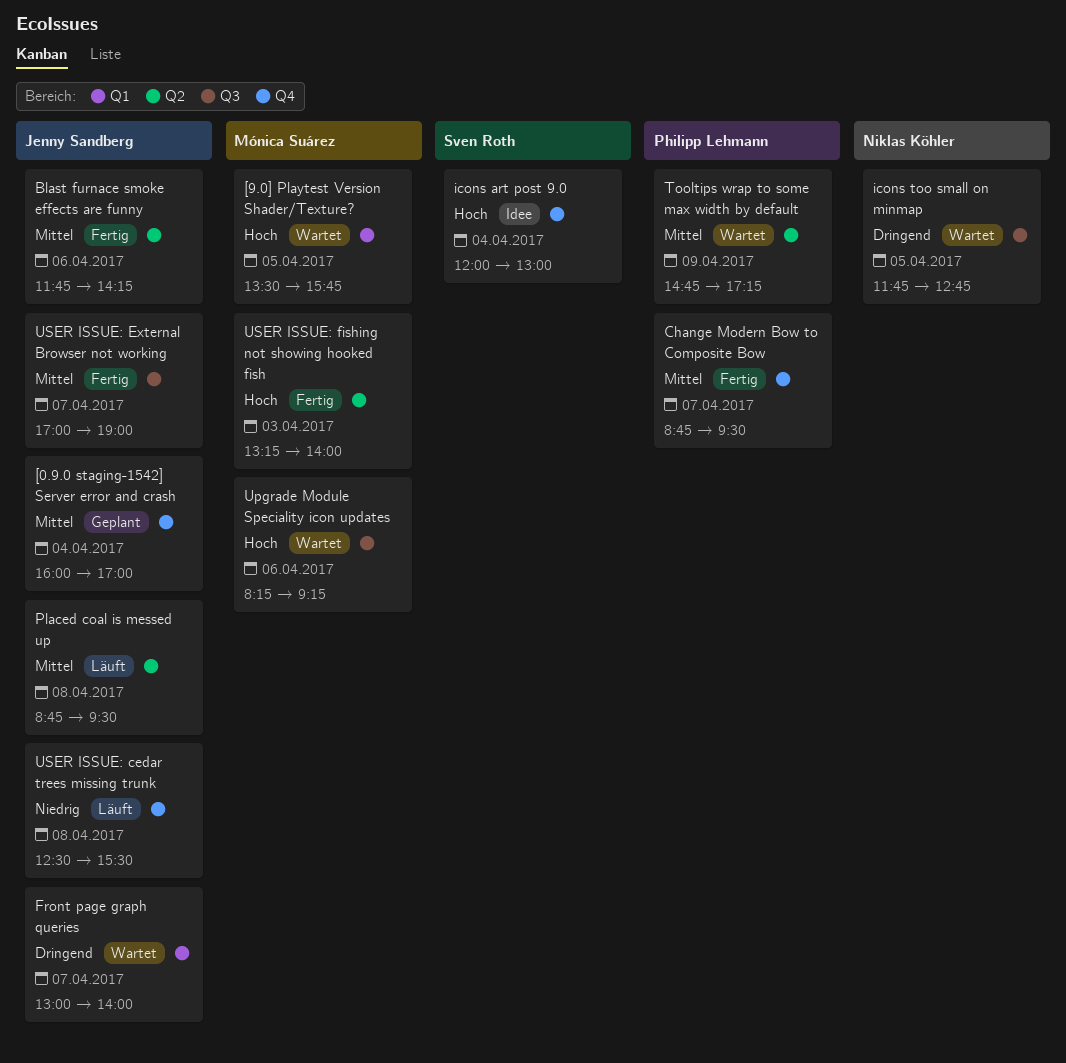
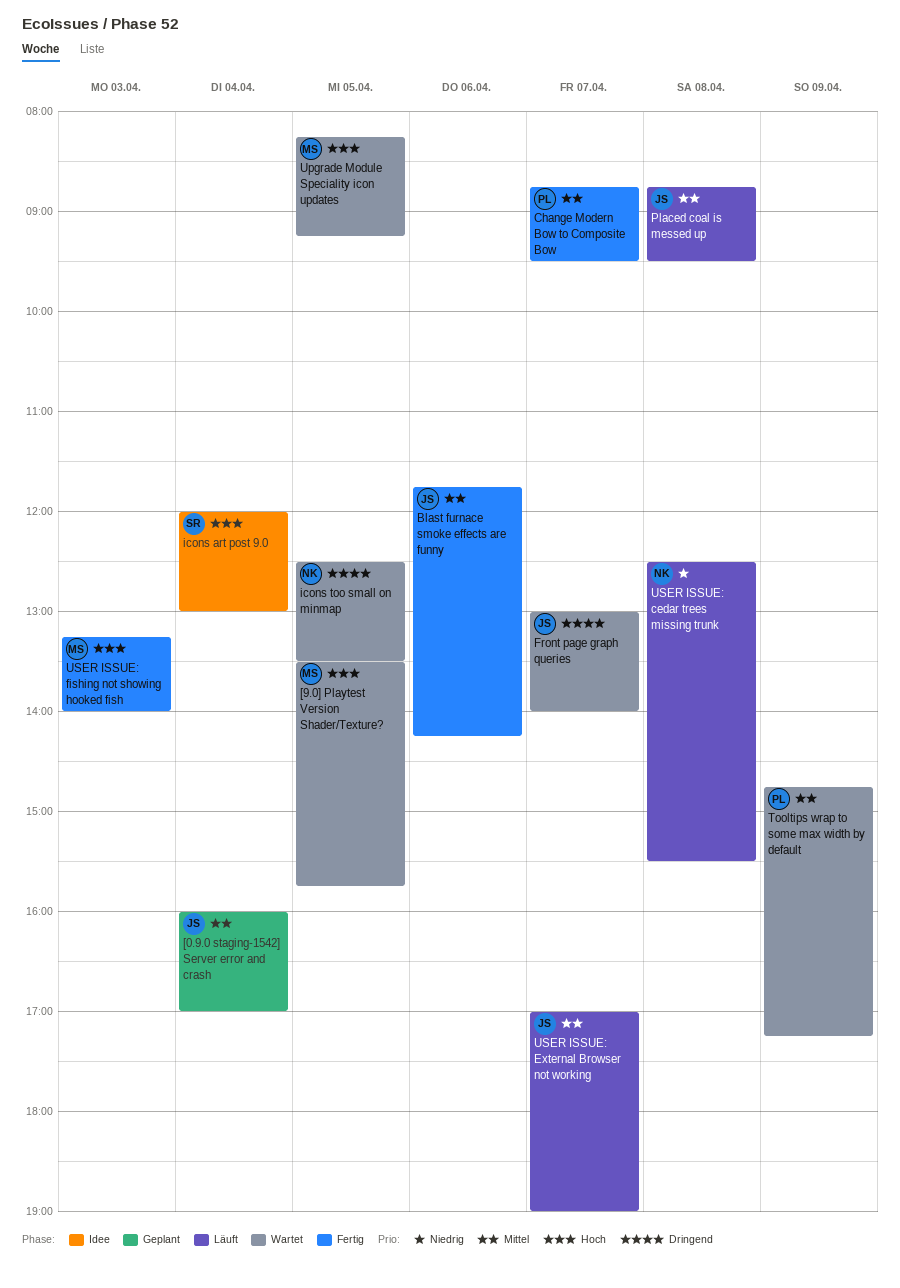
icons too small on minmap, begins: 11:45 -> 12:30
icons too small on minmap, ends: 12:45 -> 13:30
Upgrade Module Speciality icon updates, day: Apr 6 -> Apr 5
USER ISSUE: cedar trees missing trunk, owner: Jenny Sandberg -> Niklas Köhler
USER ISSUE: External Browser not working, status: Fertig -> Läuft

